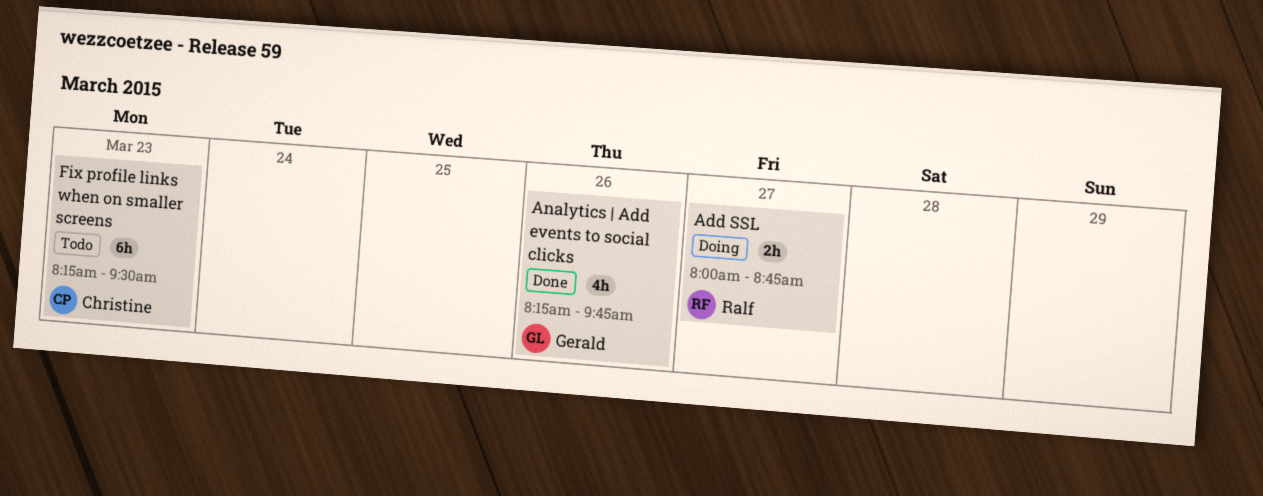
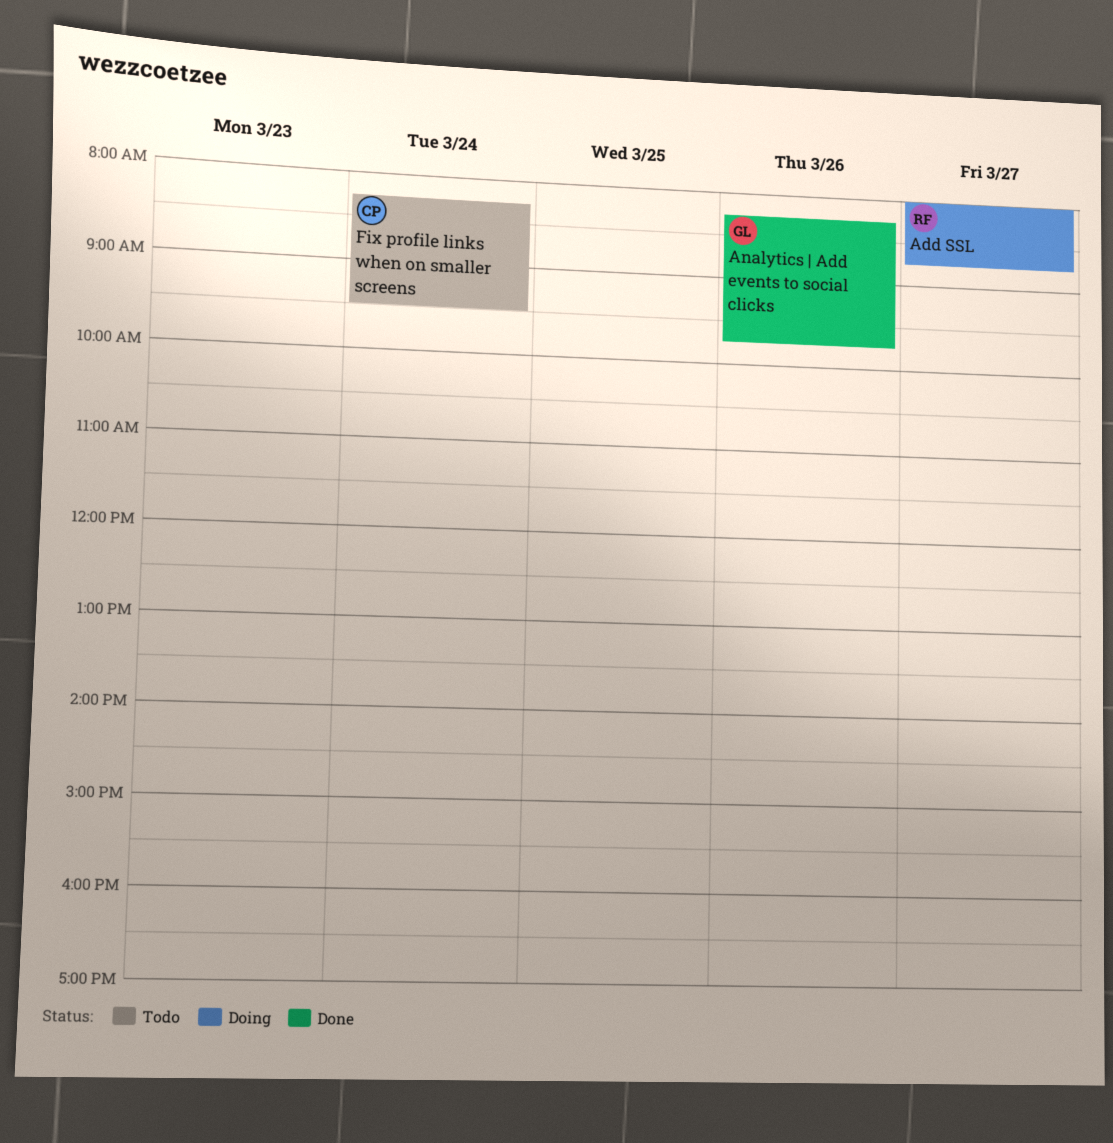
Fix profile links when on smaller screens, day: Mar 23 -> Mar 24

